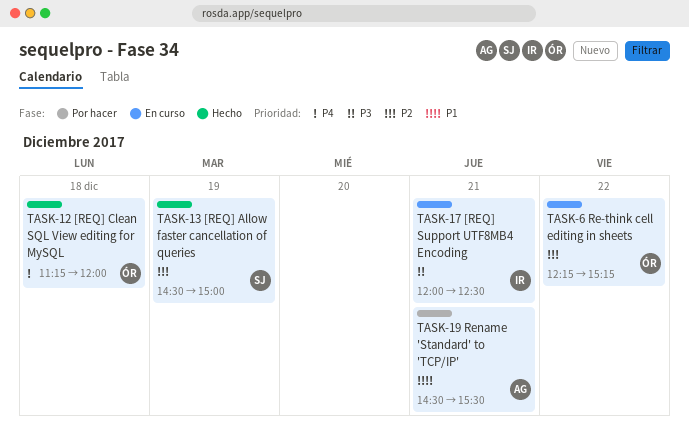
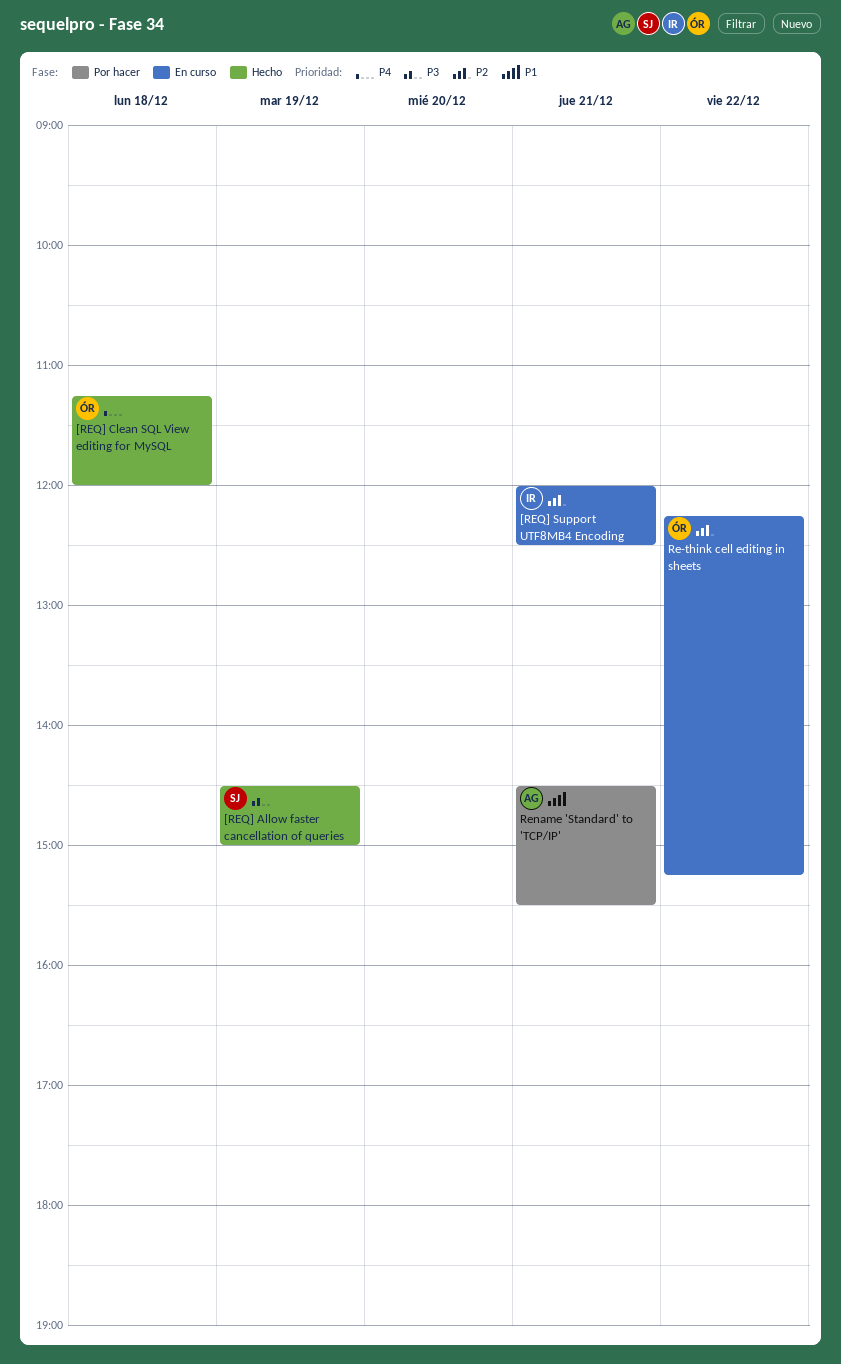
[REQ] Allow faster cancellation of queries, priority: P2 -> P3
[REQ] Support UTF8MB4 Encoding, priority: P3 -> P2

